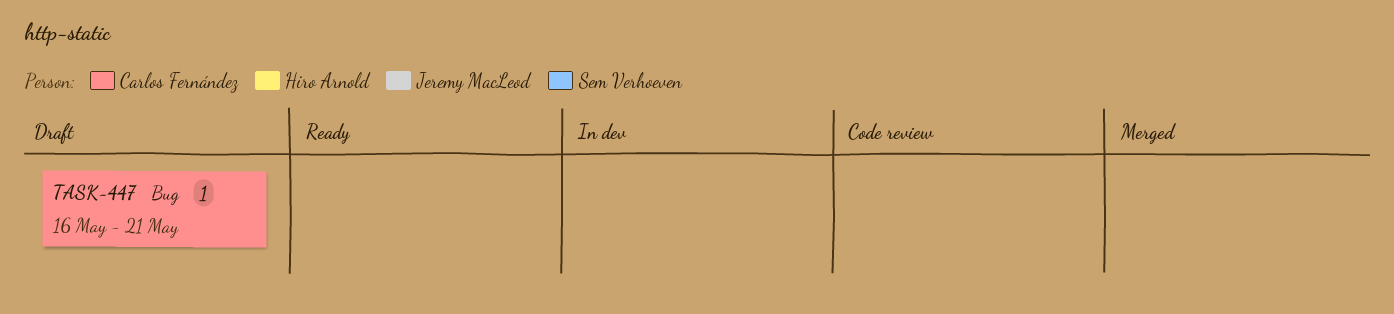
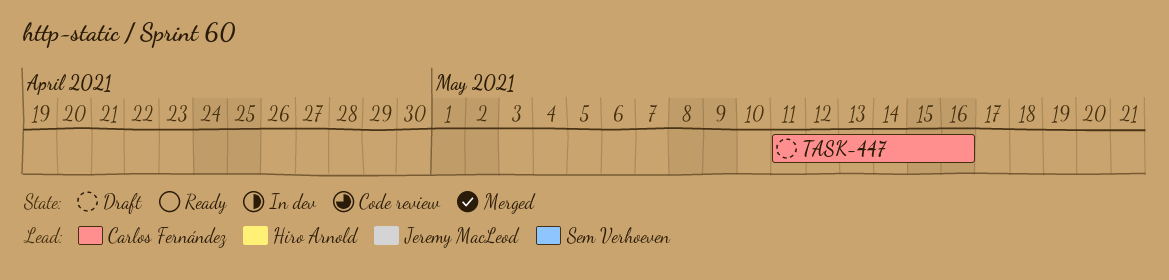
TASK-447, start: May 16 -> May 11
TASK-447, due: May 21 -> May 16

